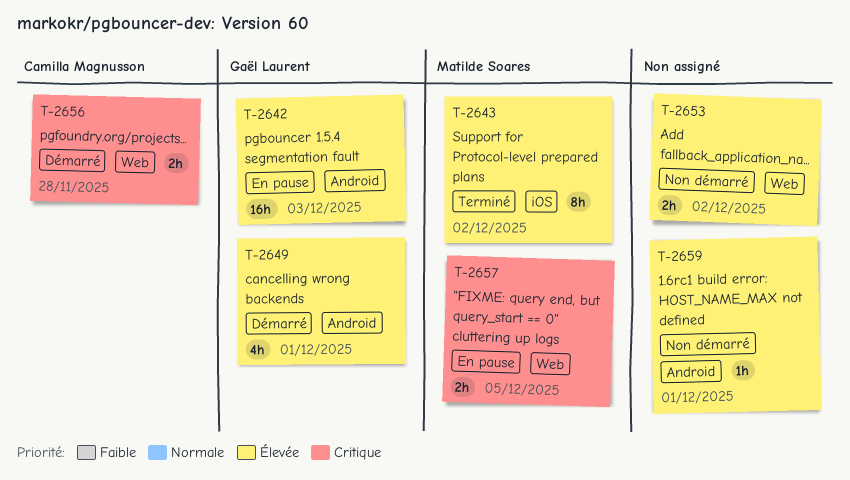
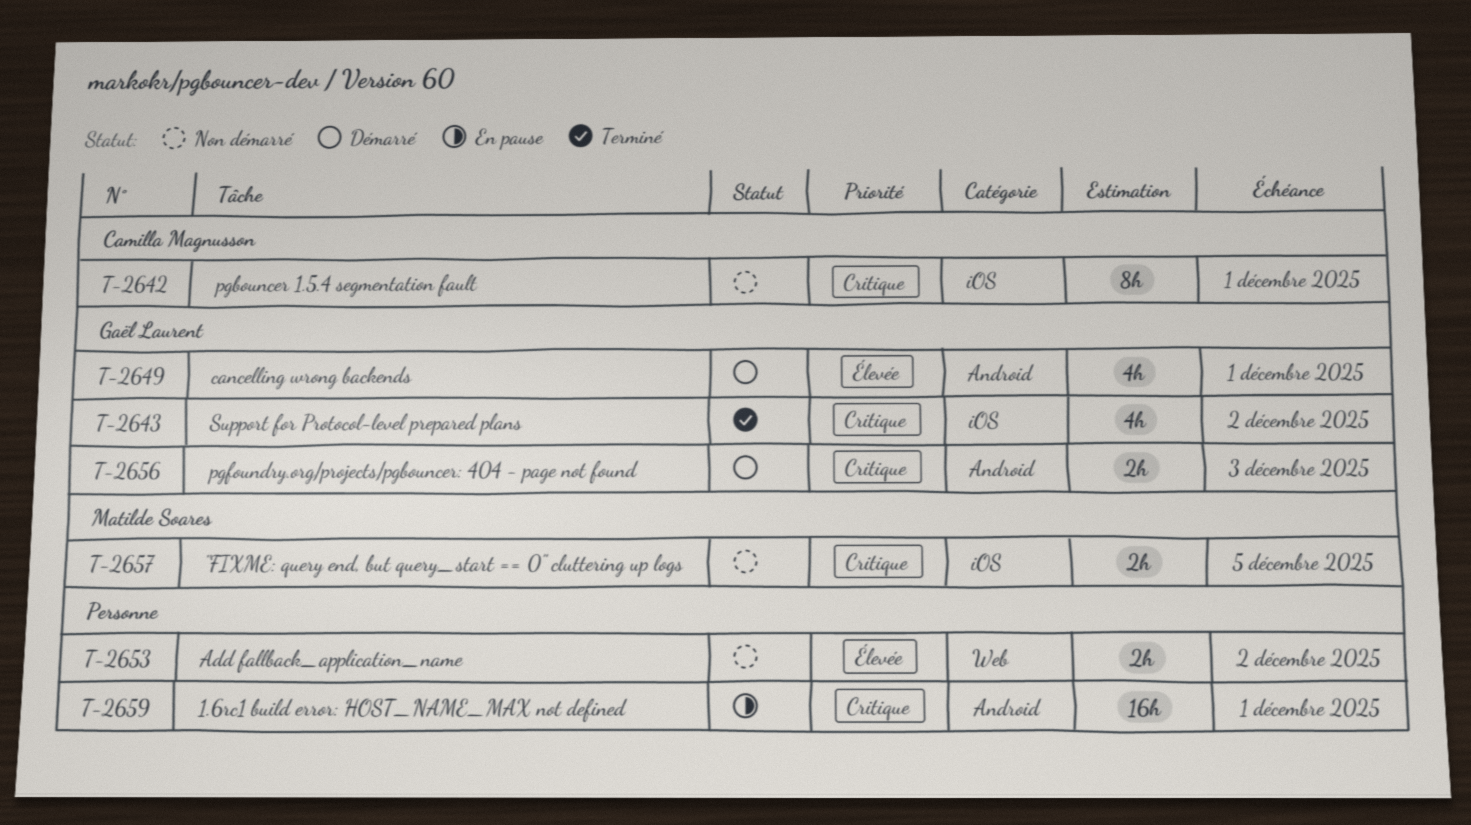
T-2642, status: En pause -> Non démarré
T-2642, owner: Gaël Laurent -> Camilla Magnusson
T-2642, priority: Élevée -> Critique
T-2642, label: Android -> iOS
T-2642, estimate: 16h -> 8h
T-2642, due: Dec 3 -> Dec 1
T-2643, owner: Matilde Soares -> Gaël Laurent
T-2643, priority: Élevée -> Critique
T-2643, estimate: 8h -> 4h
T-2656, owner: Camilla Magnusson -> Gaël Laurent
T-2656, label: Web -> Android
T-2656, due: Nov 28 -> Dec 3
T-2657, status: En pause -> Non démarré
T-2657, label: Web -> iOS
T-2659, status: Non démarré -> En pause
T-2659, priority: Élevée -> Critique
T-2659, estimate: 1h -> 16h

